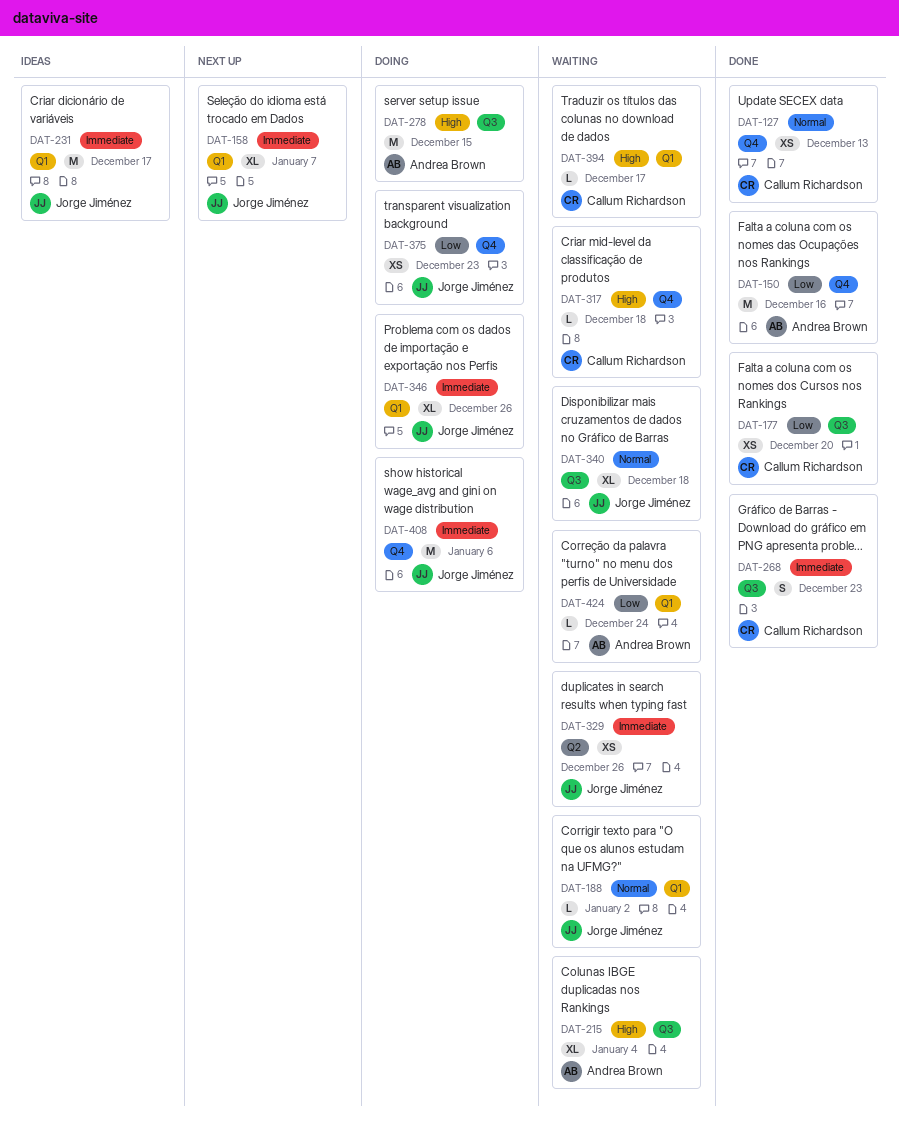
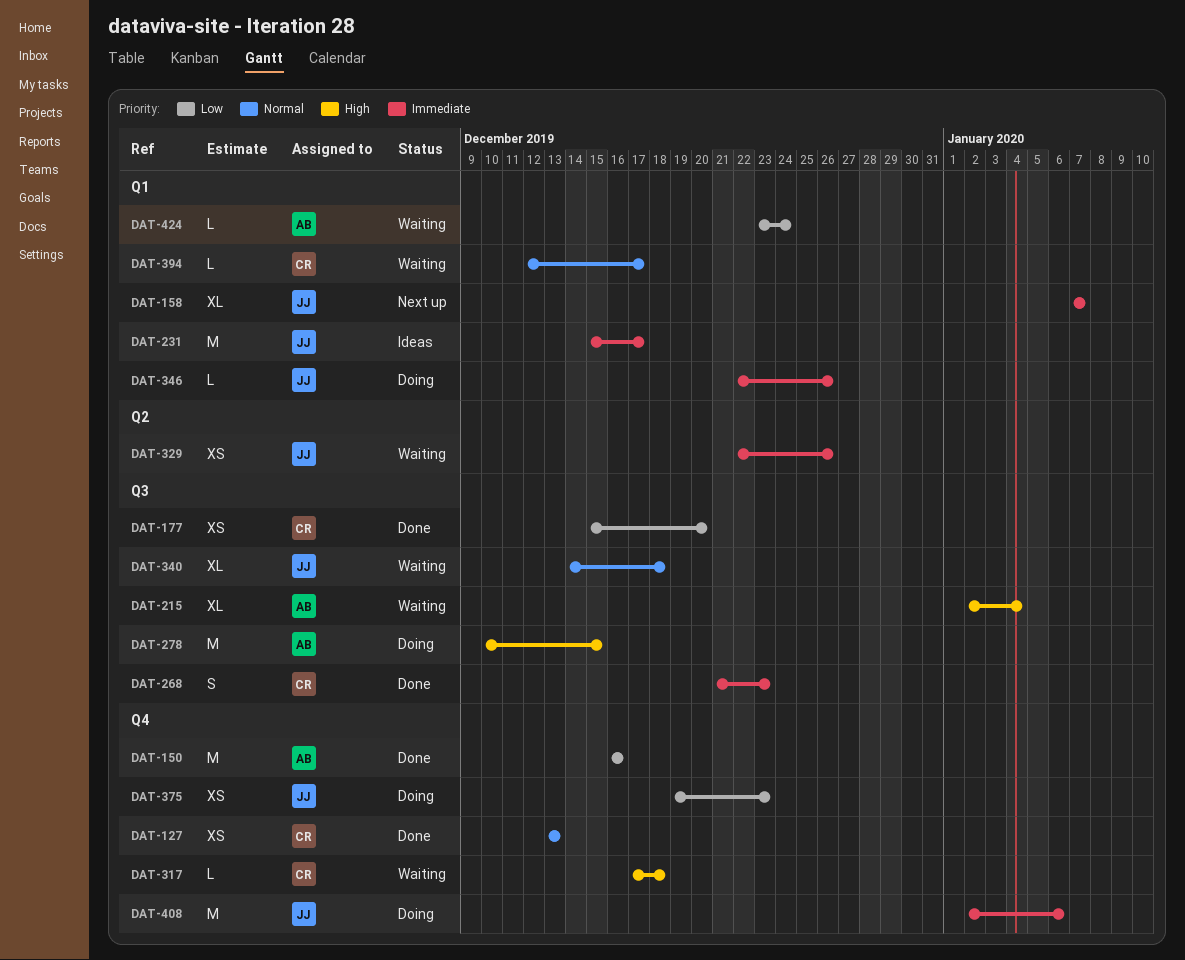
DAT-188: present -> none
DAT-346, estimate: XL -> L
DAT-394, priority: High -> Normal

